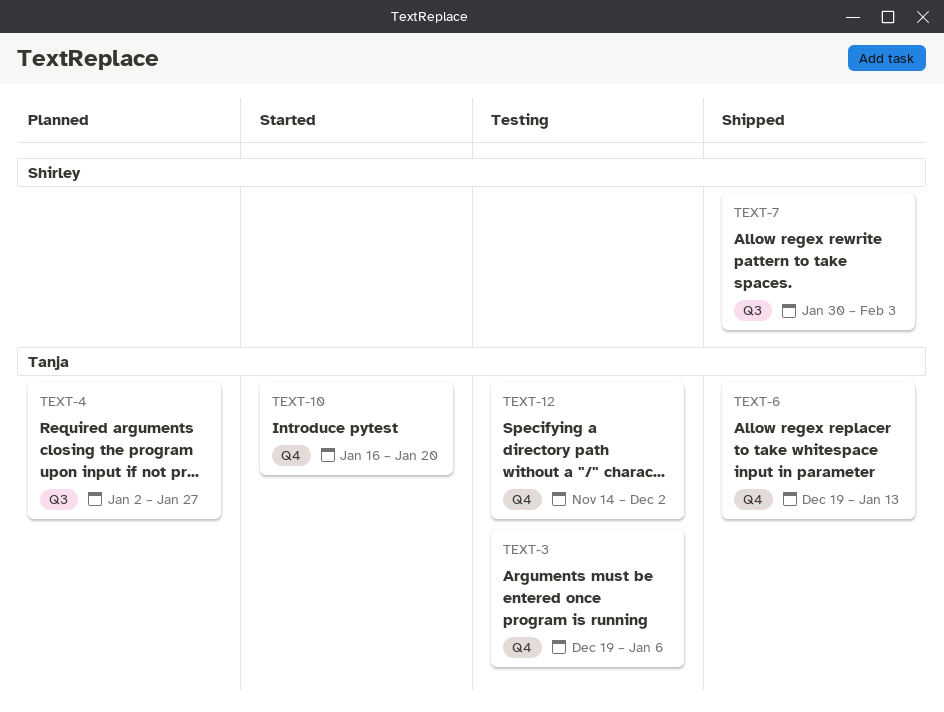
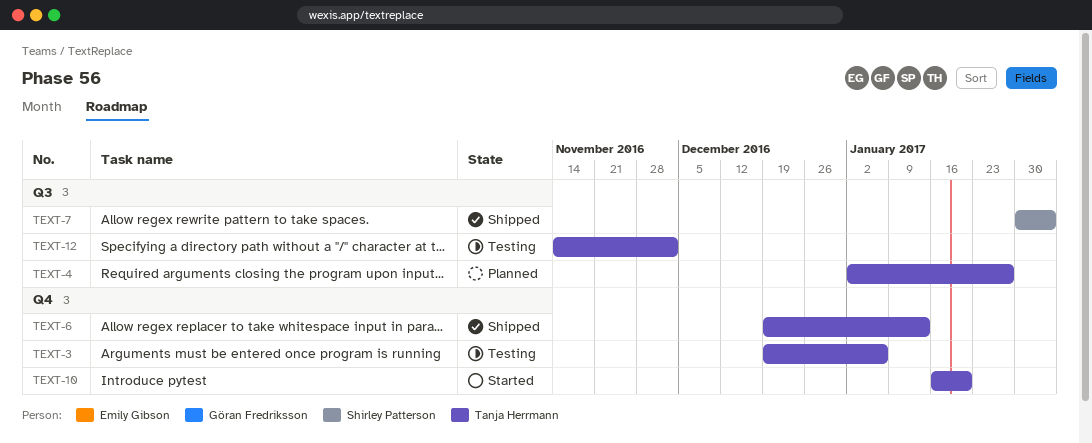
TEXT-12, label: Q4 -> Q3

